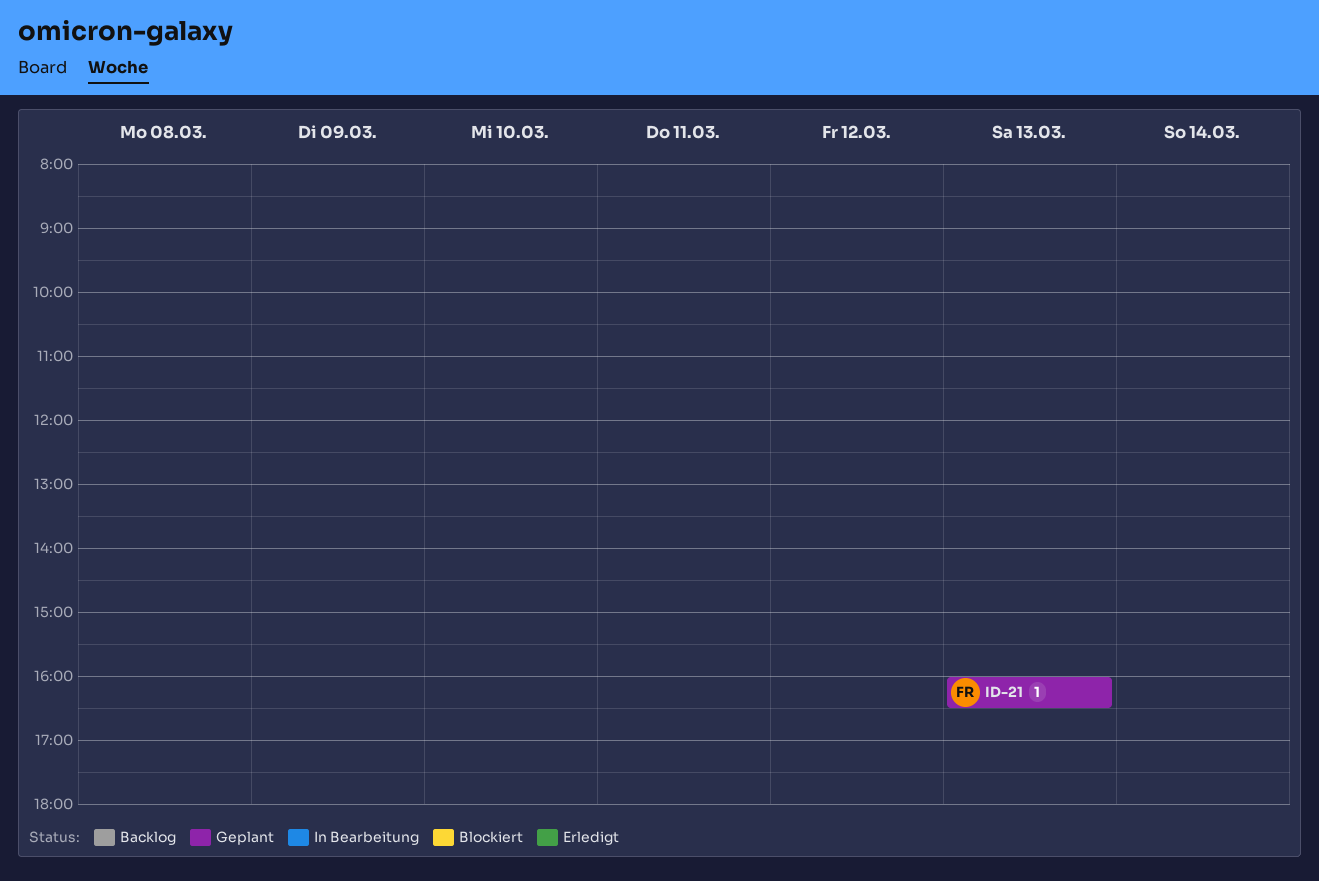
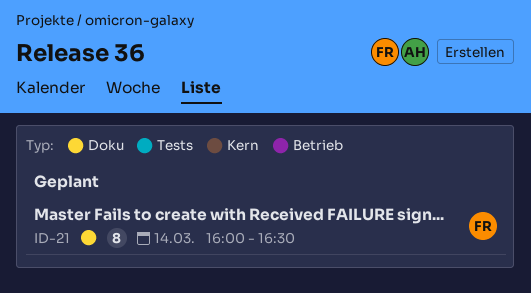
ID-21, estimate: 1 -> 8
ID-21, day: Mar 13 -> Mar 14

